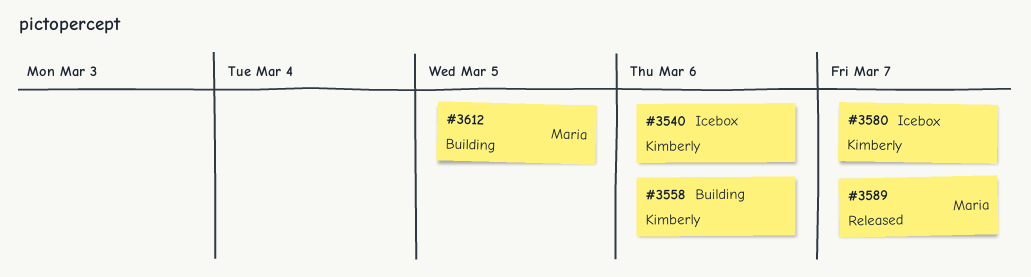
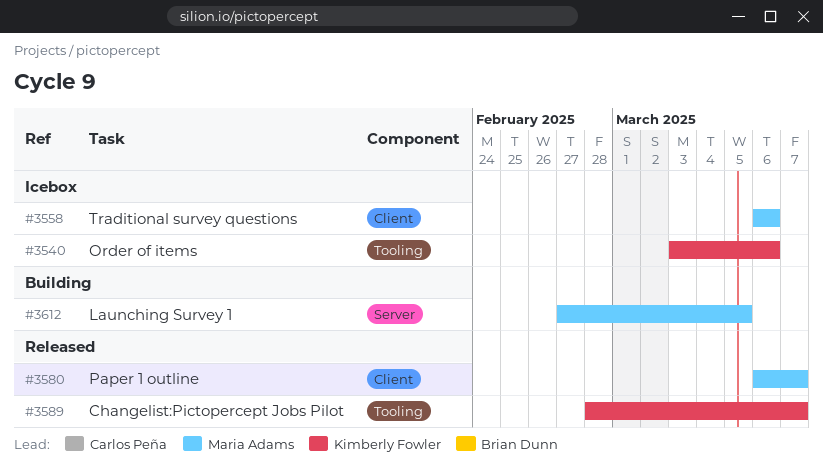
#3558, status: Building -> Icebox
#3558, owner: Kimberly Fowler -> Maria Adams
#3580, status: Icebox -> Released
#3580, owner: Kimberly Fowler -> Maria Adams
#3589, owner: Maria Adams -> Kimberly Fowler

